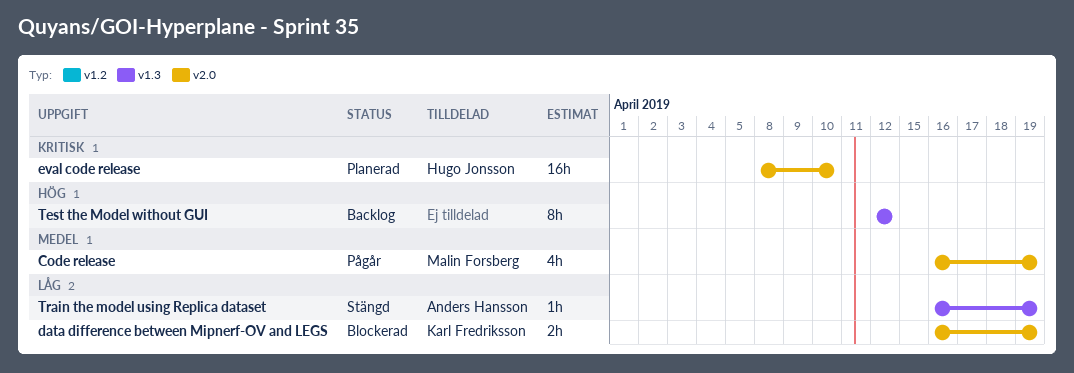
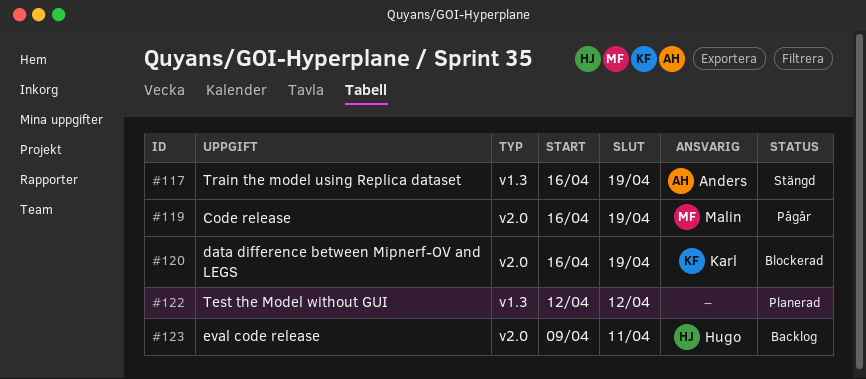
eval code release, status: Planerad -> Backlog
eval code release, start: Apr 8 -> Apr 9
eval code release, due: Apr 10 -> Apr 11
Test the Model without GUI, status: Backlog -> Planerad

